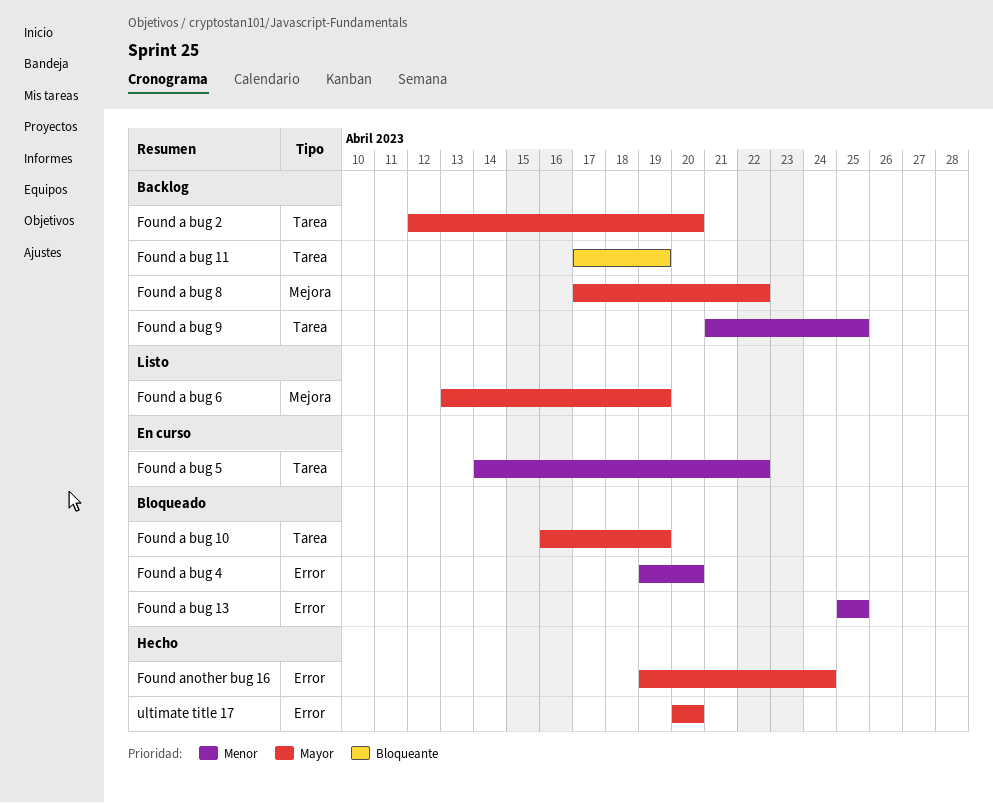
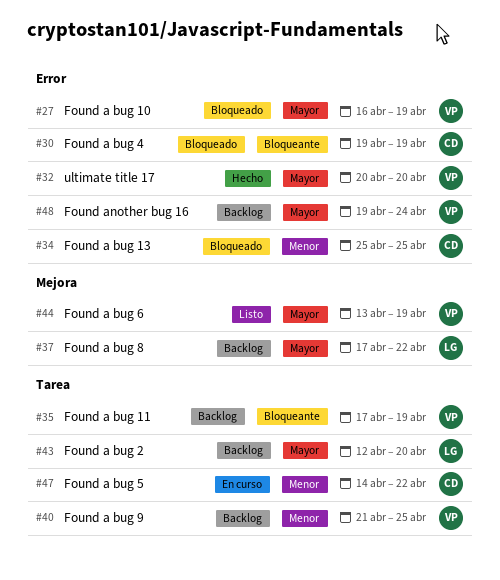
Found a bug 10, label: Tarea -> Error
Found a bug 4, priority: Menor -> Bloqueante
Found a bug 4, due: Apr 20 -> Apr 19
Found another bug 16, status: Hecho -> Backlog

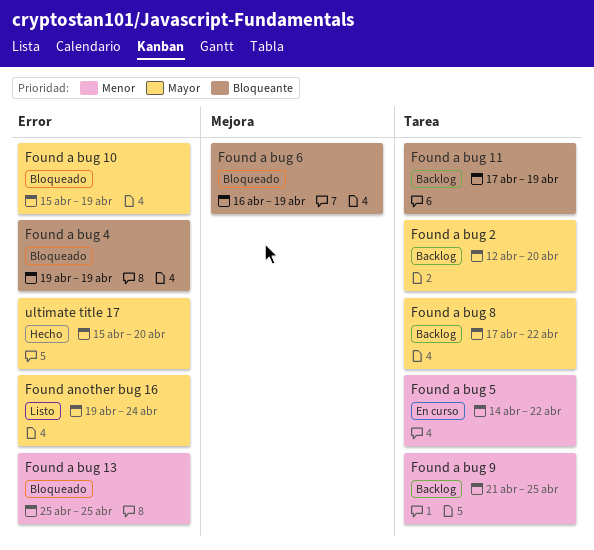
Found a bug 10, start: Apr 16 -> Apr 15
Found a bug 6, status: Listo -> Bloqueado
Found a bug 6, priority: Mayor -> Bloqueante
Found a bug 6, start: Apr 13 -> Apr 16
Found a bug 8, label: Mejora -> Tarea
Found another bug 16, status: Backlog -> Listo
ultimate title 17, start: Apr 20 -> Apr 15

